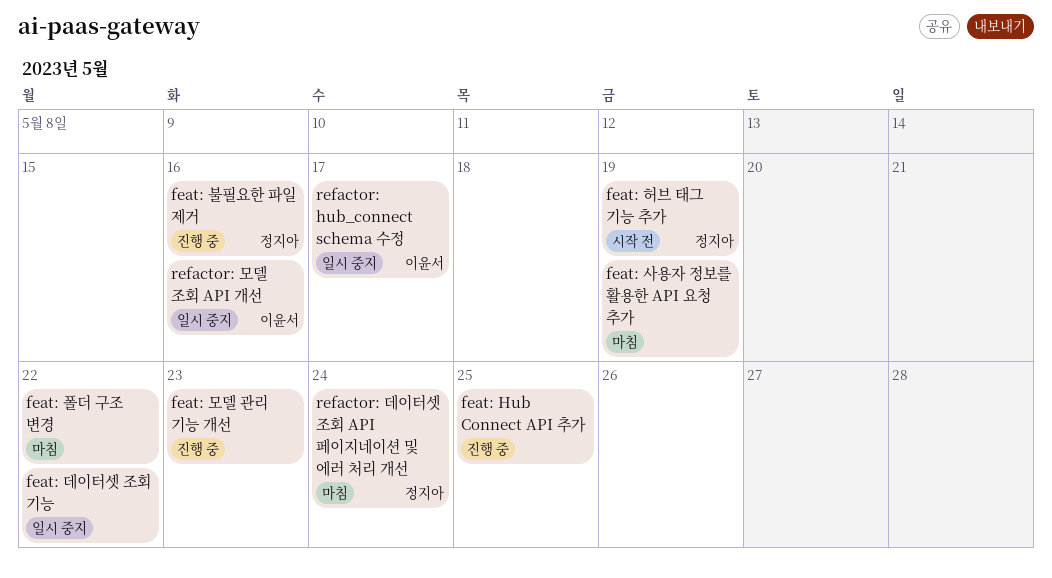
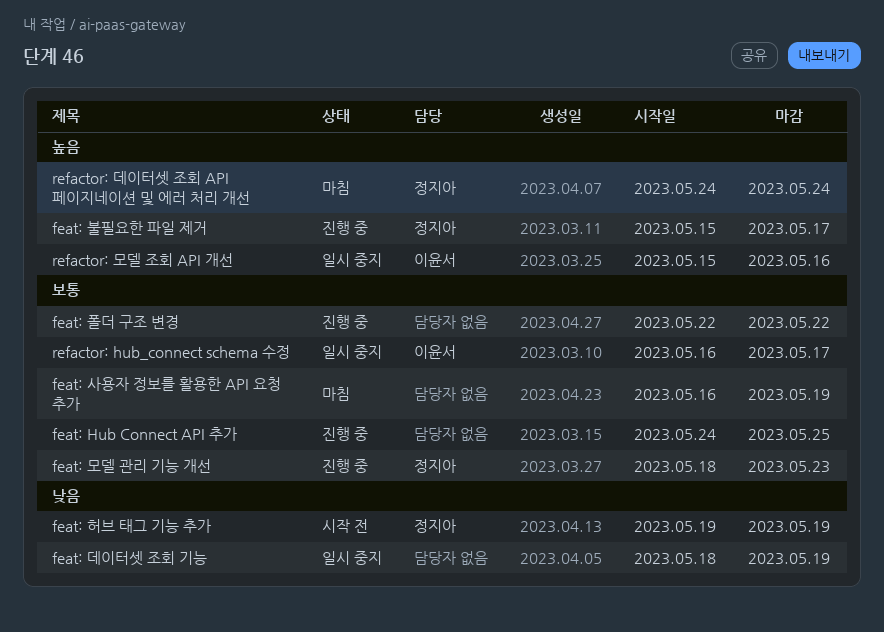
feat: 데이터셋 조회 기능, due: May 22 -> May 19
feat: 모델 관리 기능 개선, owner: none -> 정지아
feat: 불필요한 파일 제거, due: May 16 -> May 17
feat: 폴더 구조 변경, status: 마침 -> 진행 중

